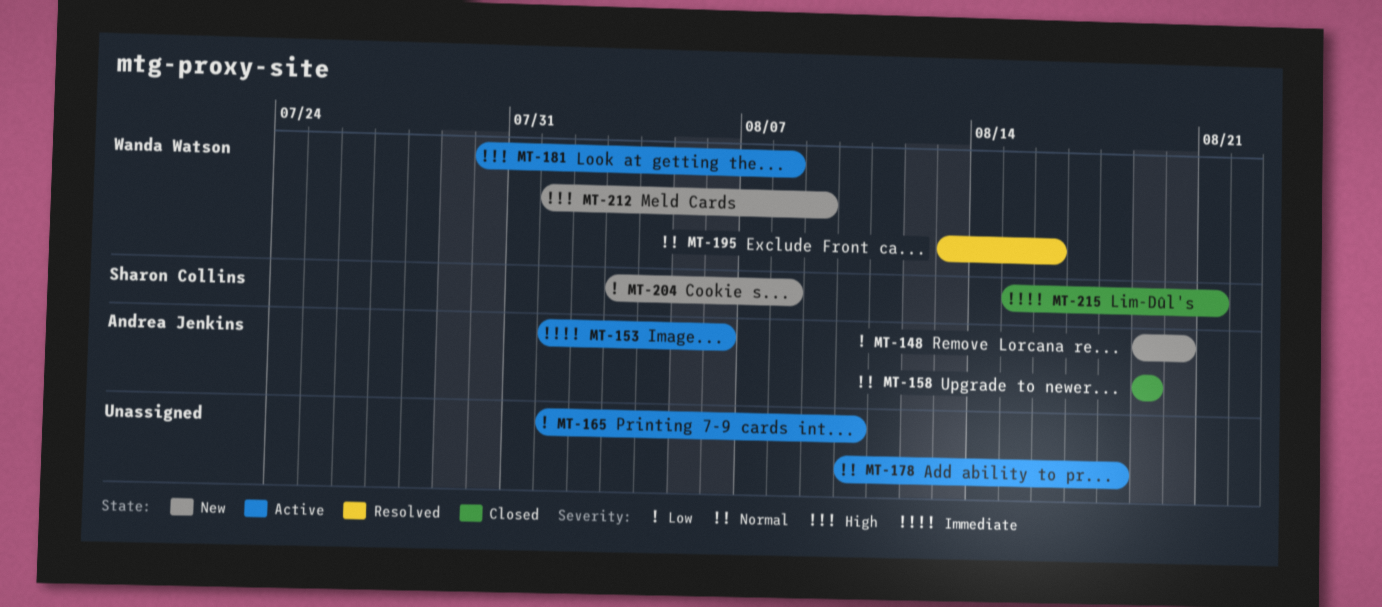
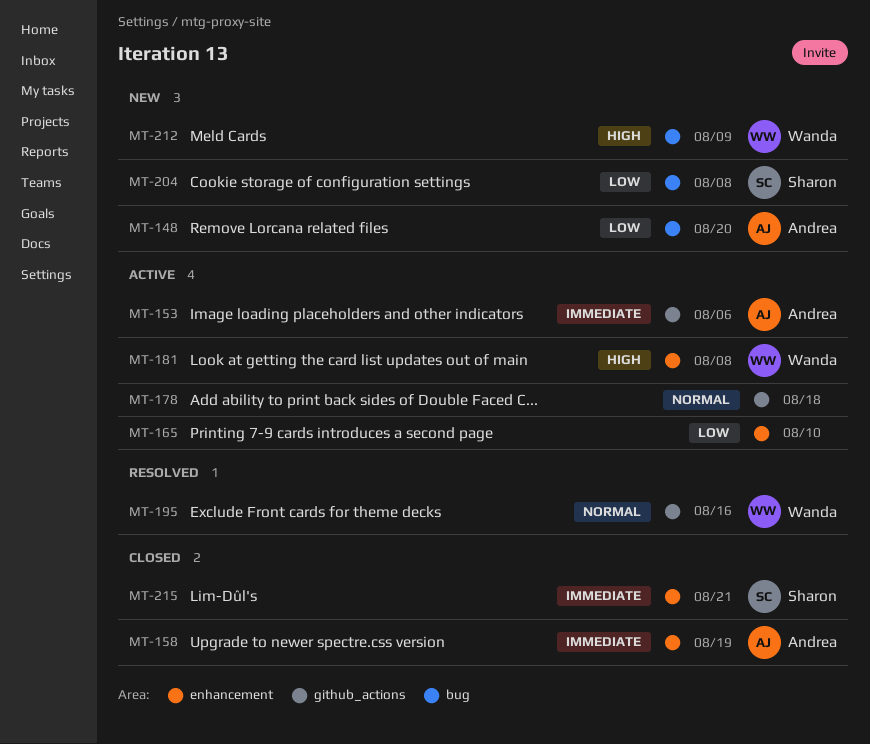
MT-158, priority: Normal -> Immediate

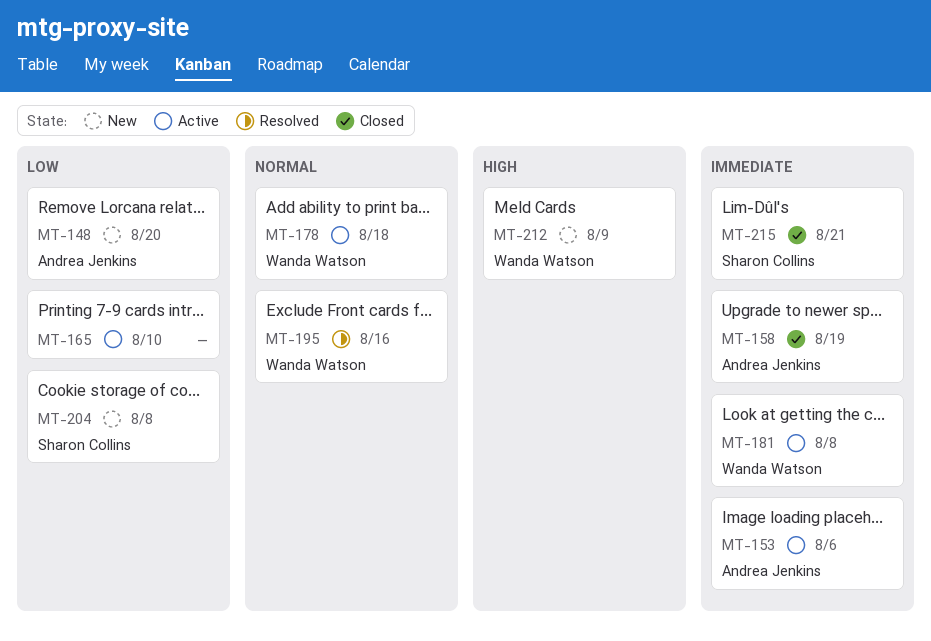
MT-178, owner: none -> Wanda Watson
MT-181, priority: High -> Immediate

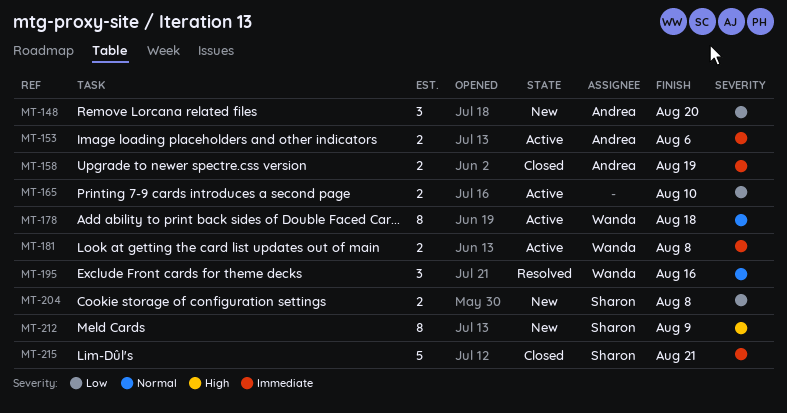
MT-212, owner: Wanda Watson -> Sharon Collins

